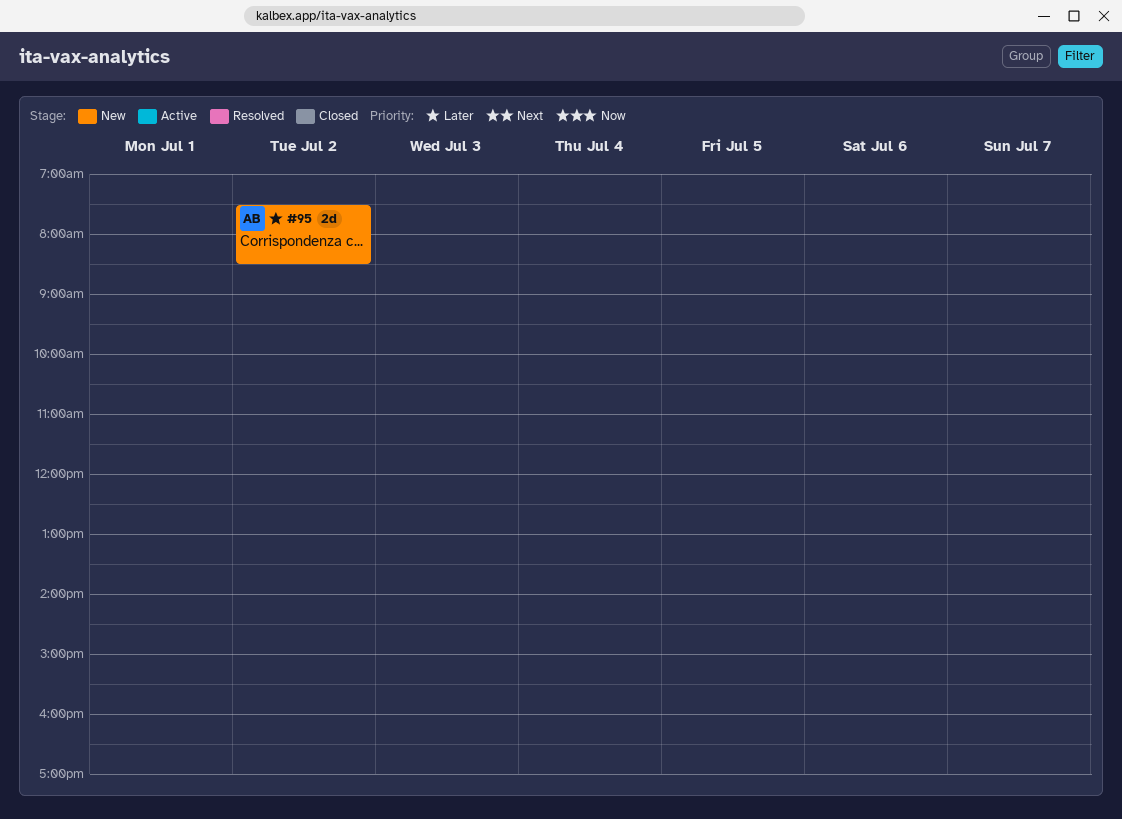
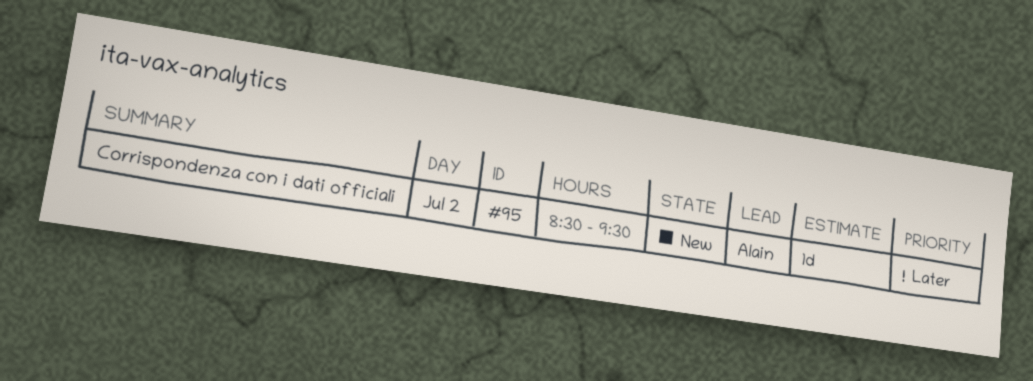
#95, estimate: 2d -> 1d
#95, begins: 07:30 -> 08:30
#95, ends: 08:30 -> 09:30

